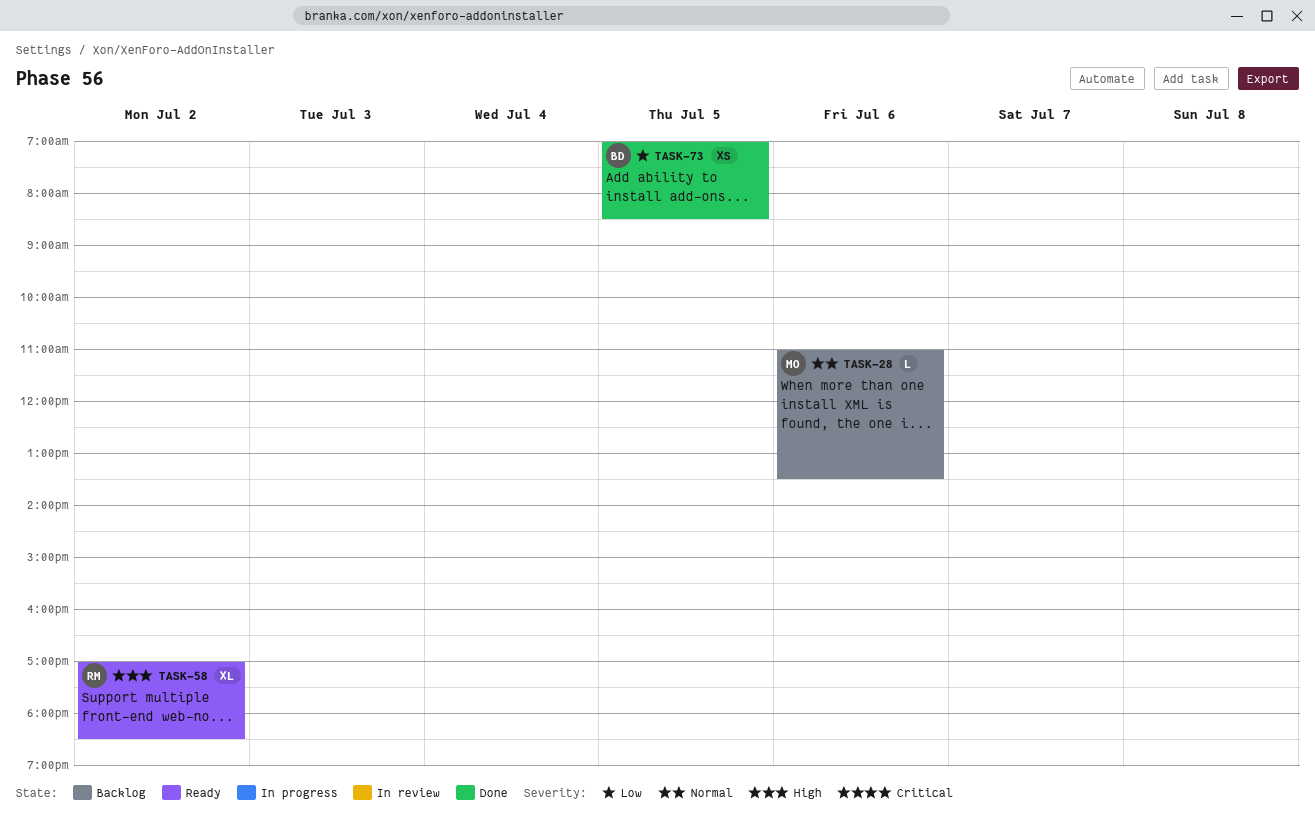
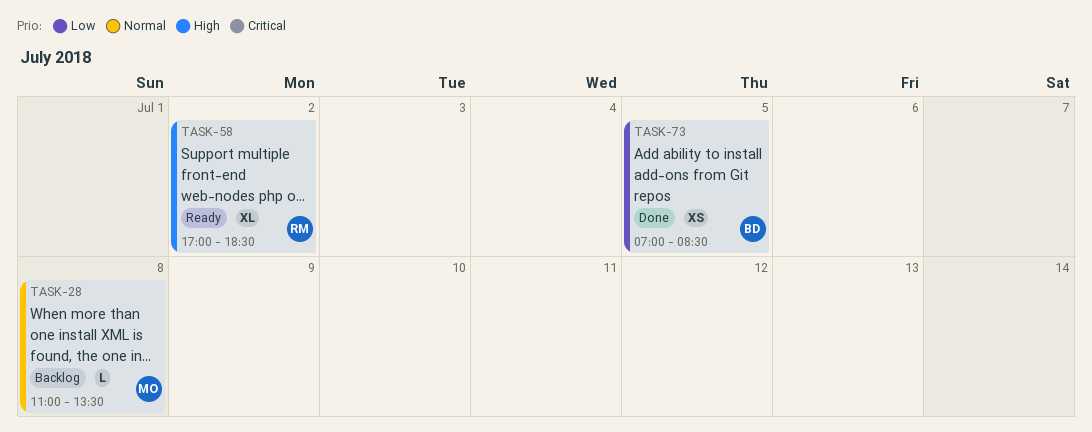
TASK-28, day: Jul 6 -> Jul 8

